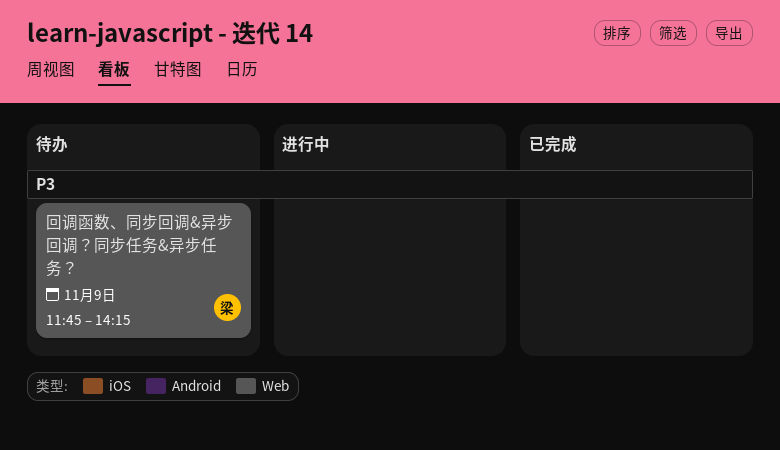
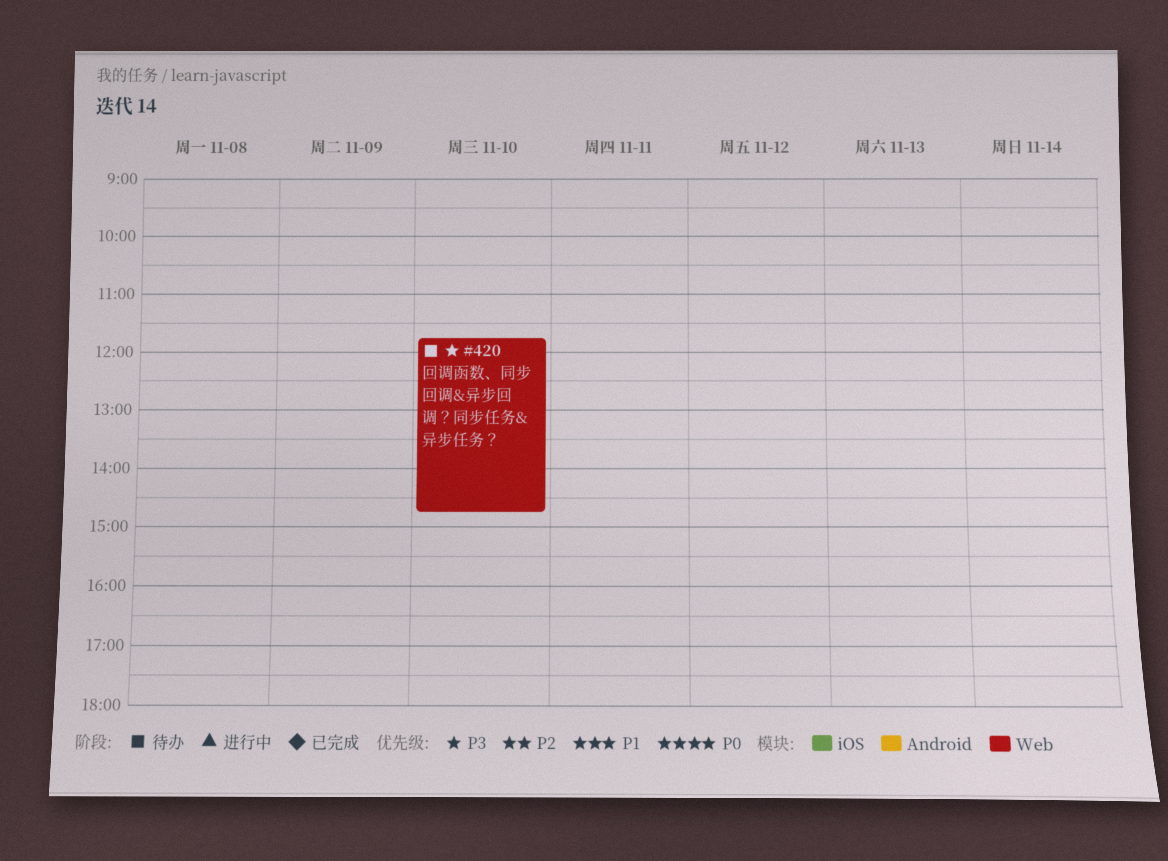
回调函数、同步回调&异步回调？同步任务&异步任务？, day: Nov 9 -> Nov 10
回调函数、同步回调&异步回调？同步任务&异步任务？, ends: 14:15 -> 14:45

